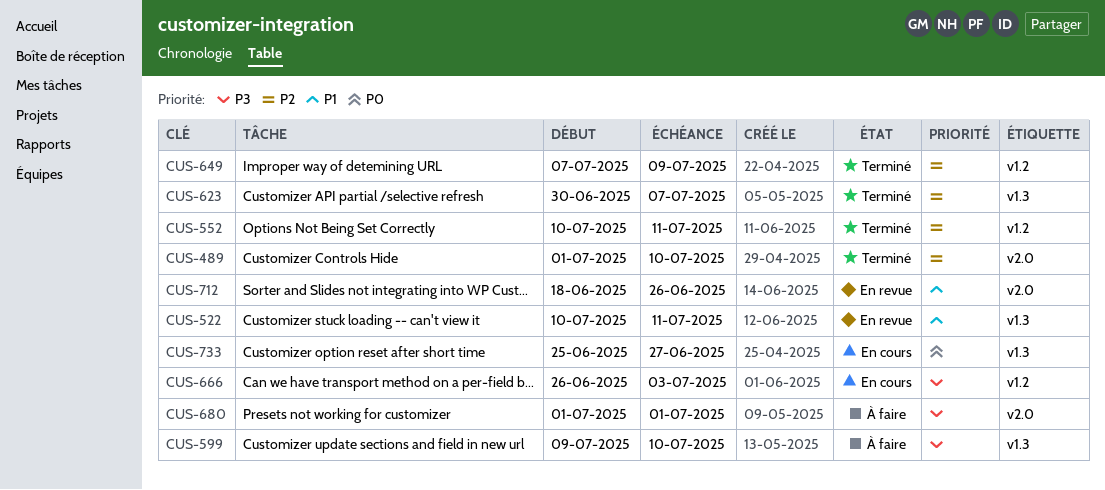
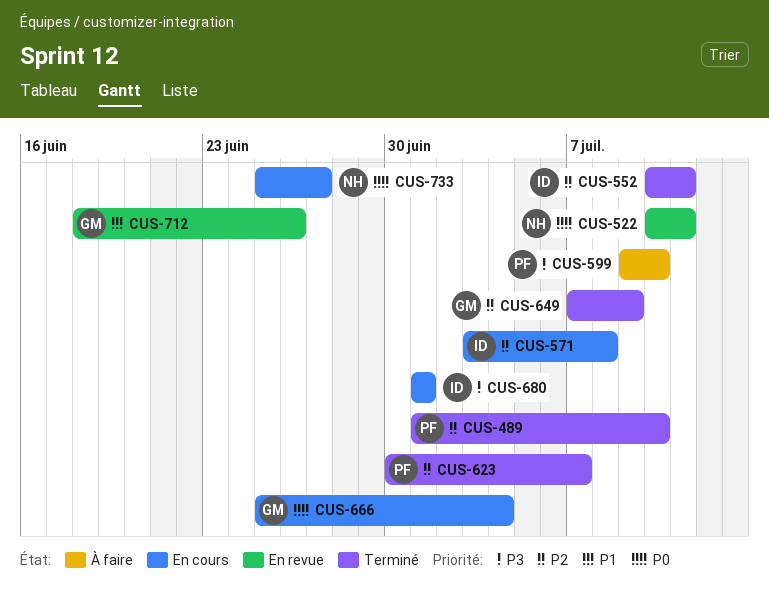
CUS-522, priority: P1 -> P0
CUS-571: none -> present
CUS-666, priority: P3 -> P0
CUS-666, start: Jun 26 -> Jun 25
CUS-666, due: Jul 3 -> Jul 4
CUS-680, status: À faire -> En cours

